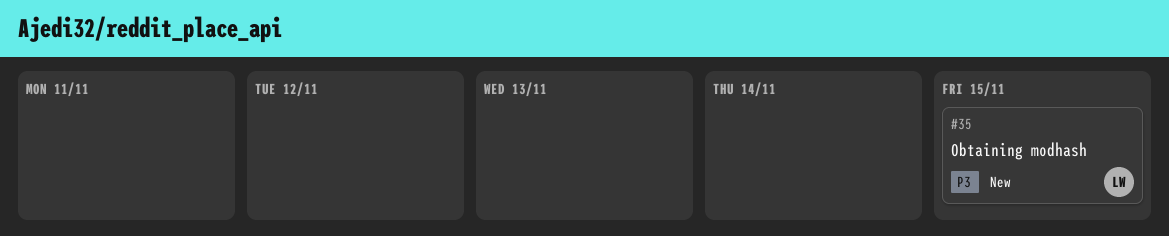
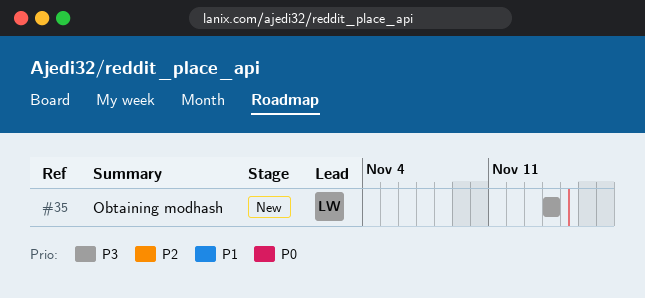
#35, due: Nov 15 -> Nov 14

